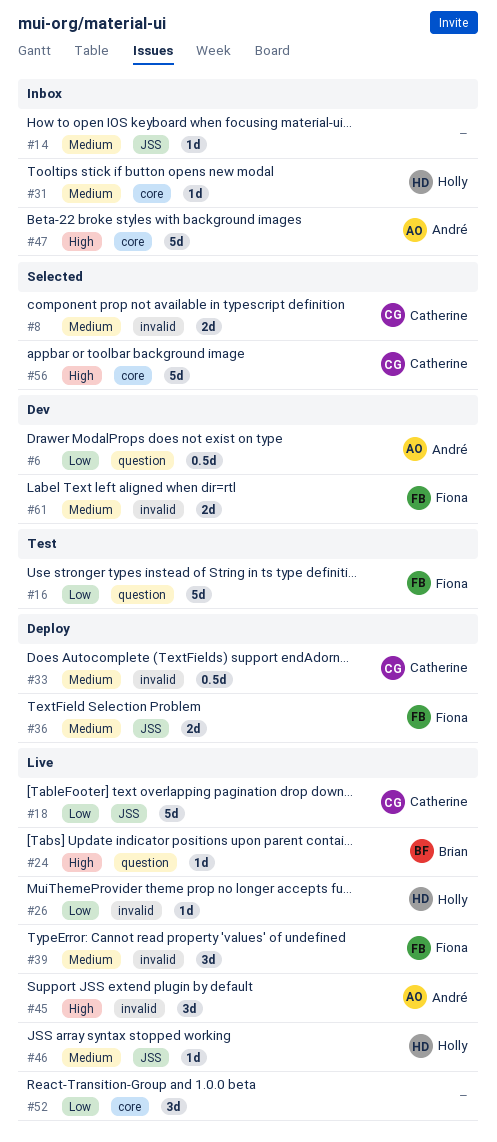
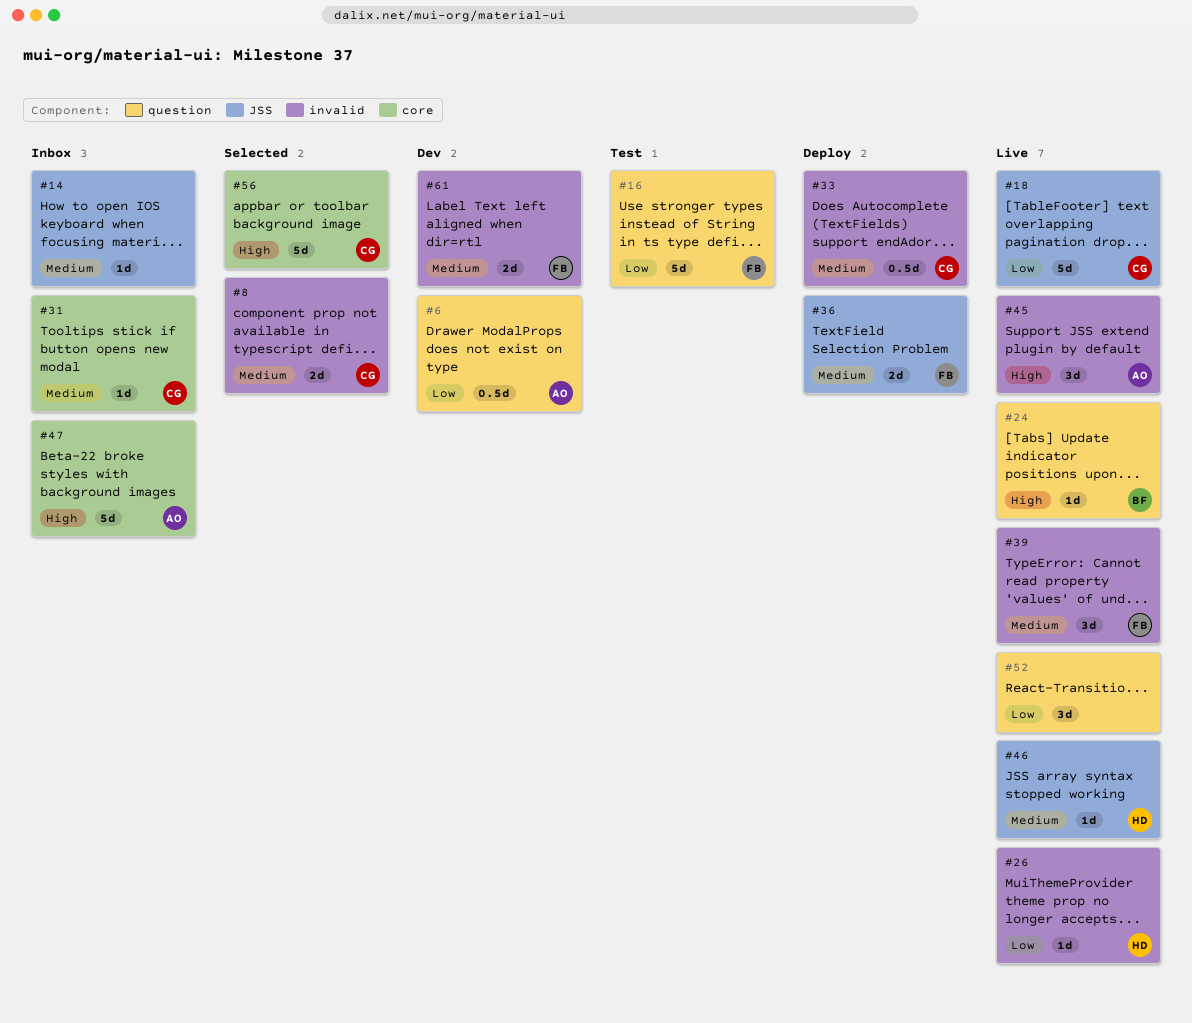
#31, owner: Holly -> Catherine
#52, label: core -> question

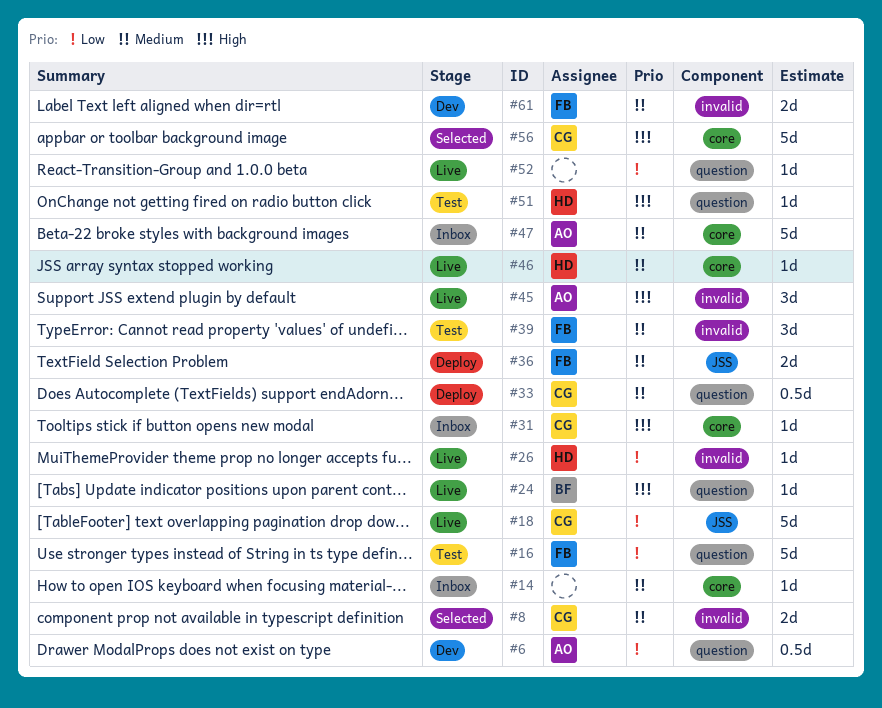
#14, label: JSS -> core
#31, priority: Medium -> High
#33, label: invalid -> question
#39, status: Live -> Test
#46, label: JSS -> core
#47, priority: High -> Medium
#51: none -> present
#52, estimate: 3d -> 1d

